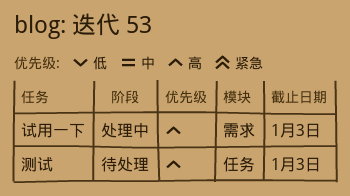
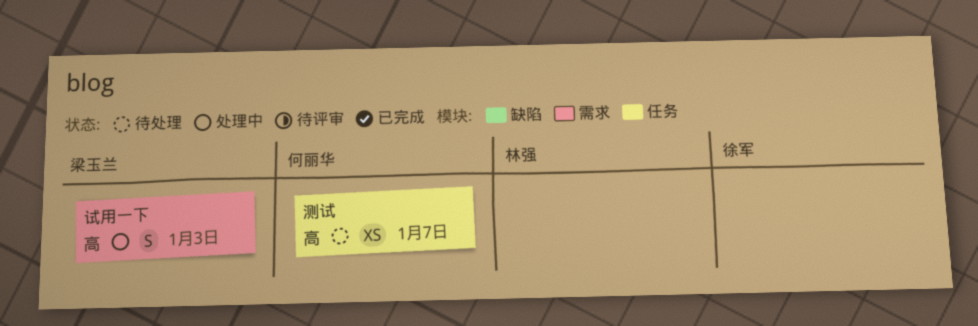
测试, due: Jan 3 -> Jan 7

